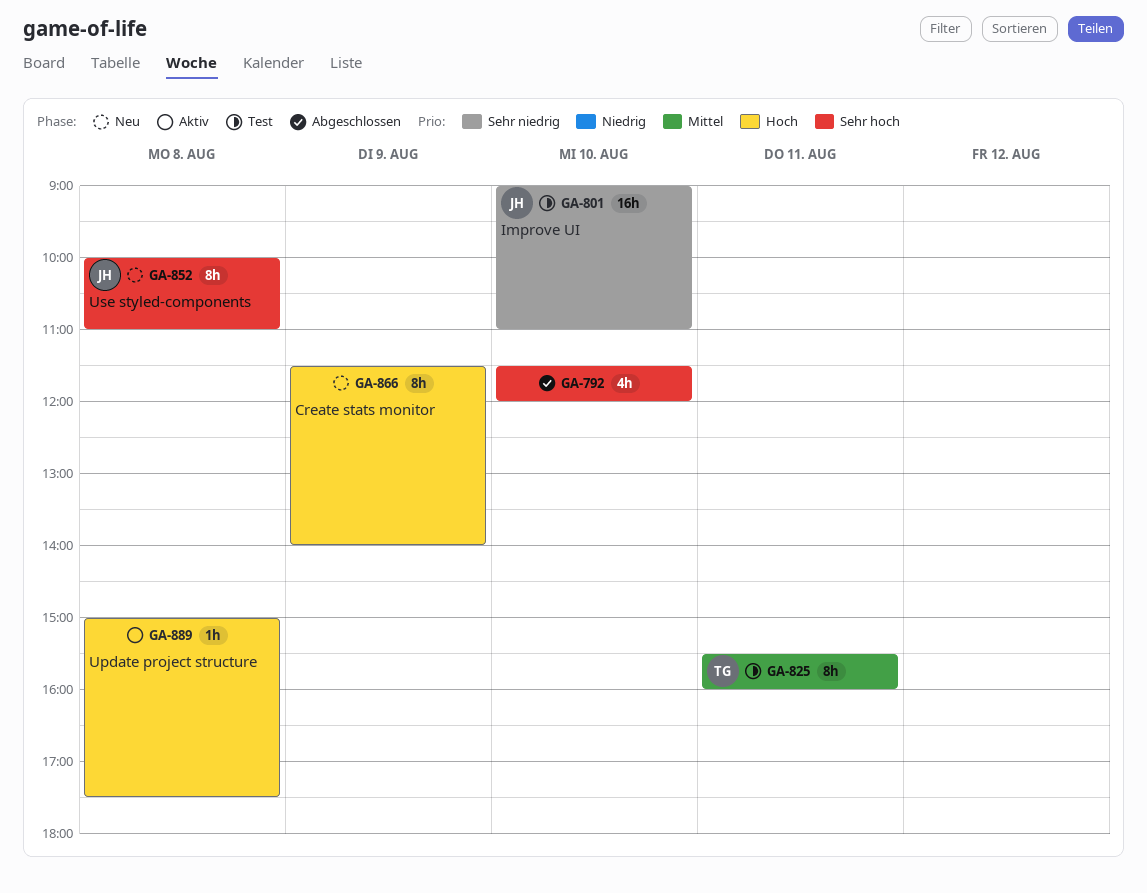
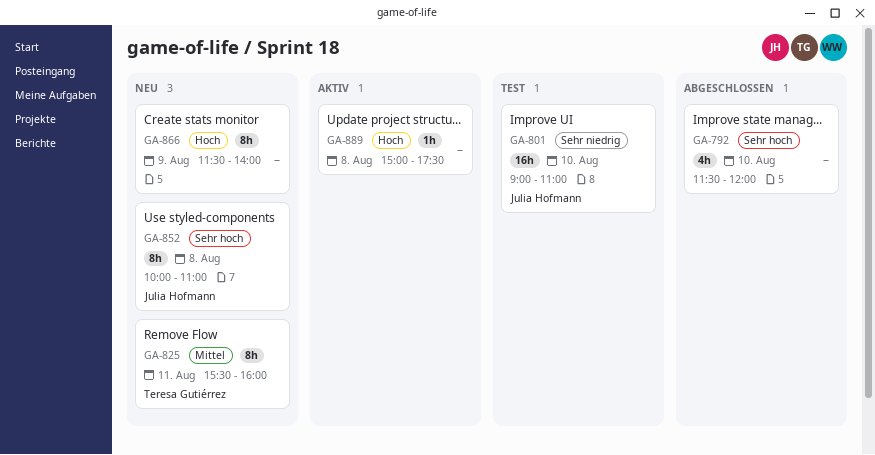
GA-825, status: Test -> Neu

